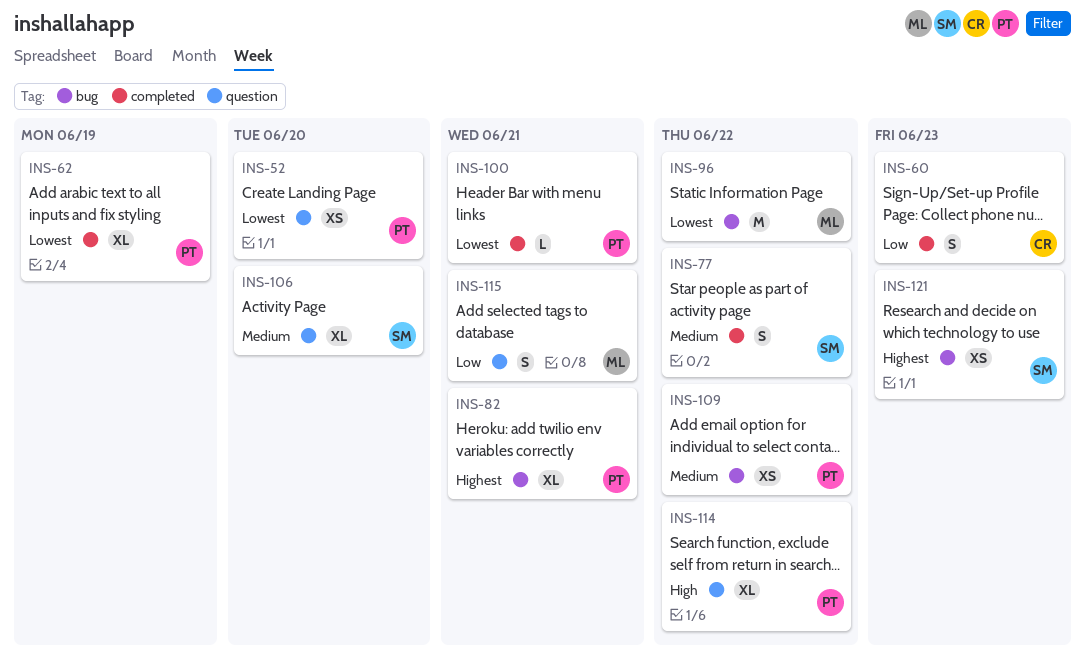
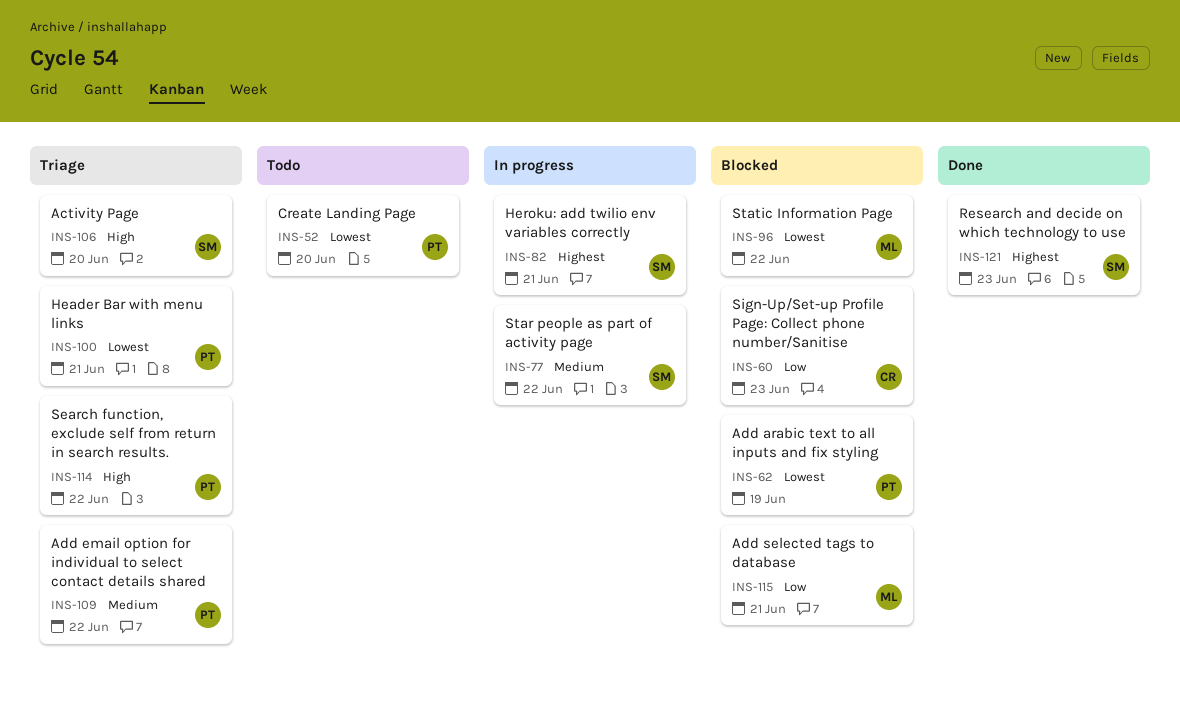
INS-82, owner: PT -> SM
INS-106, priority: Medium -> High

